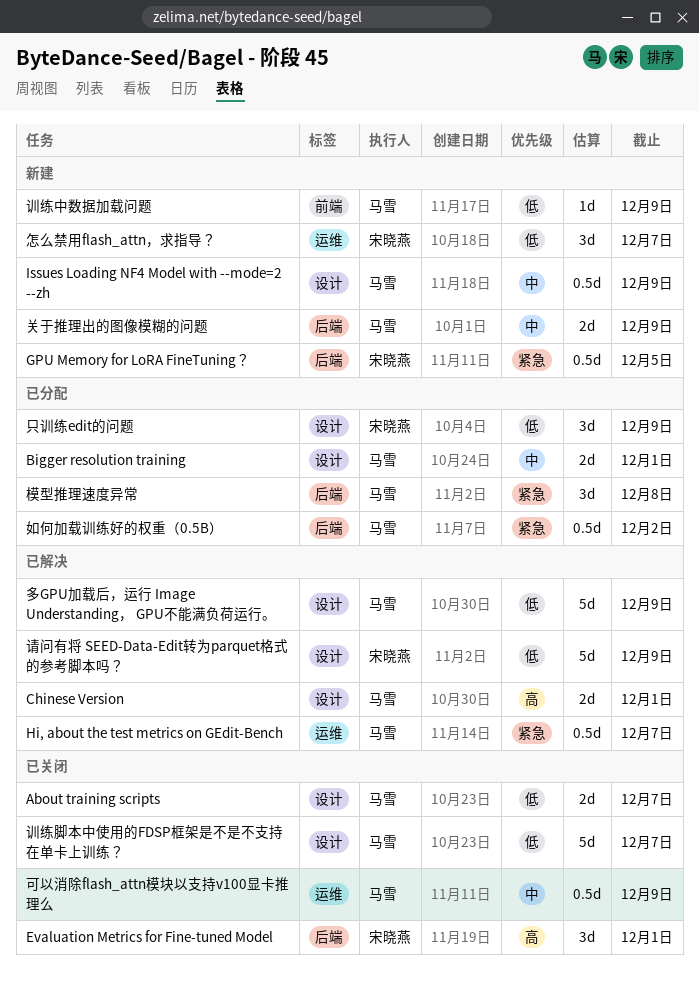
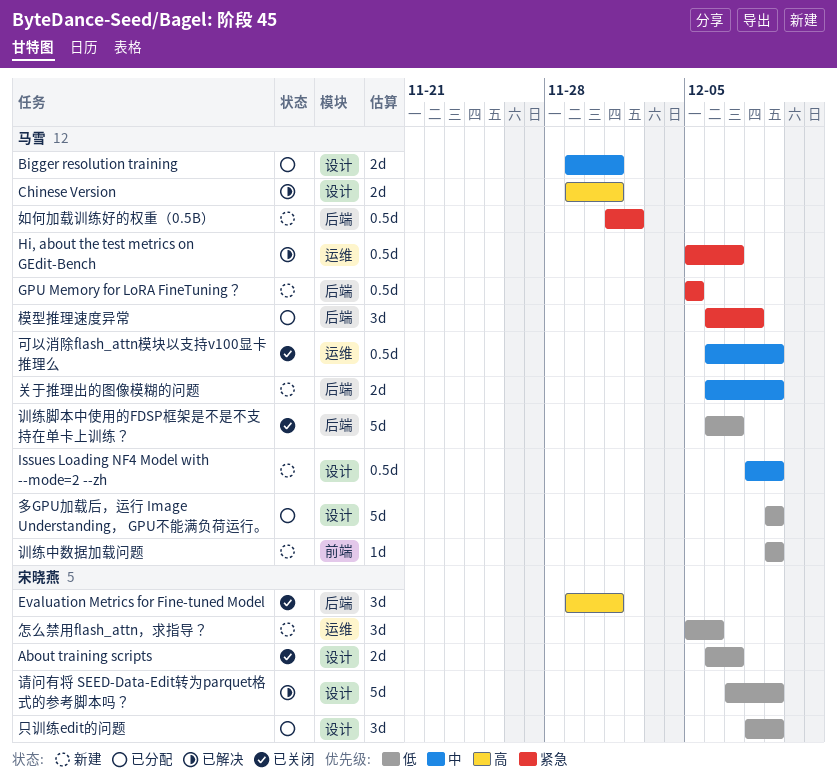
About training scripts, owner: 马雪 -> 宋晓燕
GPU Memory for LoRA FineTuning？, owner: 宋晓燕 -> 马雪
多GPU加载后，运行 Image Understanding， GPU不能满负荷运行。, status: 已解决 -> 已分配
如何加载训练好的权重（0.5B）, status: 已分配 -> 新建
怎么禁用flash_attn，求指导？, due: Dec 7 -> Dec 6
训练脚本中使用的FDSP框架是不是不支持在单卡上训练？, label: 设计 -> 后端

